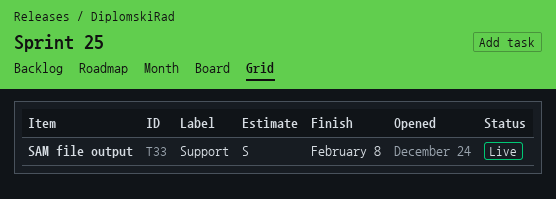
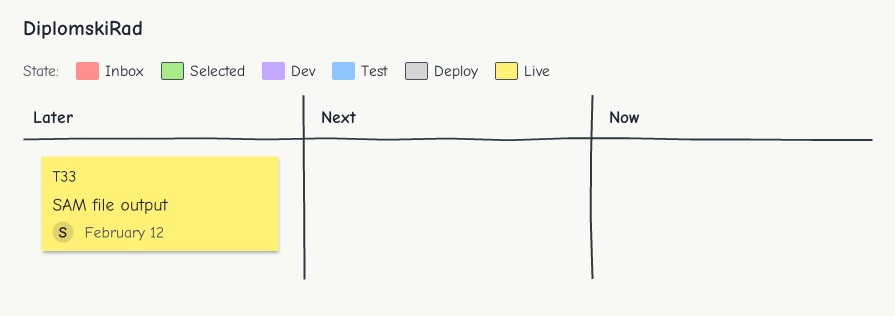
T33, due: Feb 8 -> Feb 12

